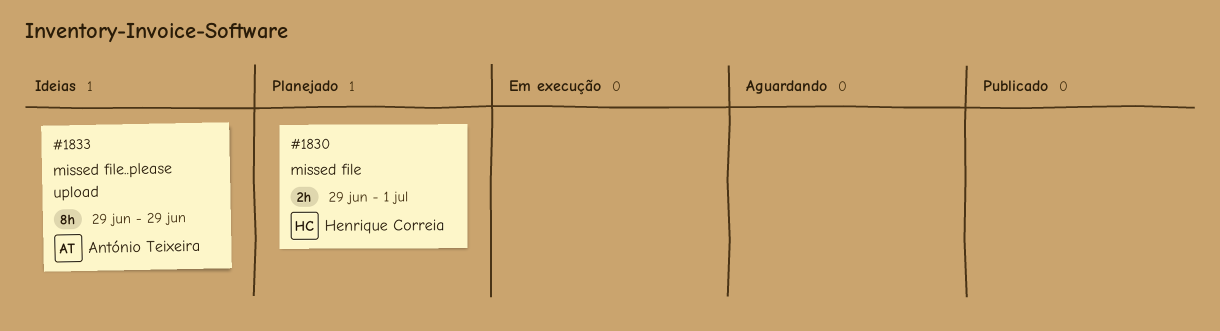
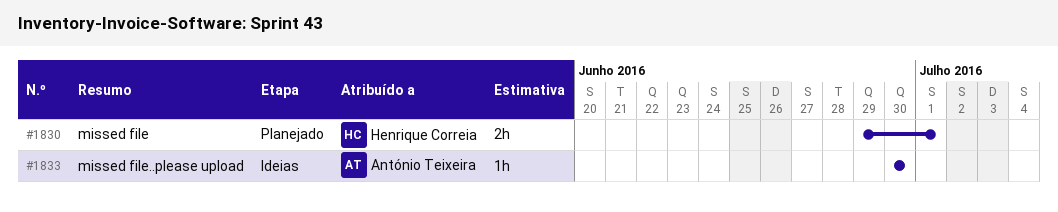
#1833, estimate: 8h -> 1h
#1833, start: Jun 29 -> Jun 30
#1833, due: Jun 29 -> Jun 30

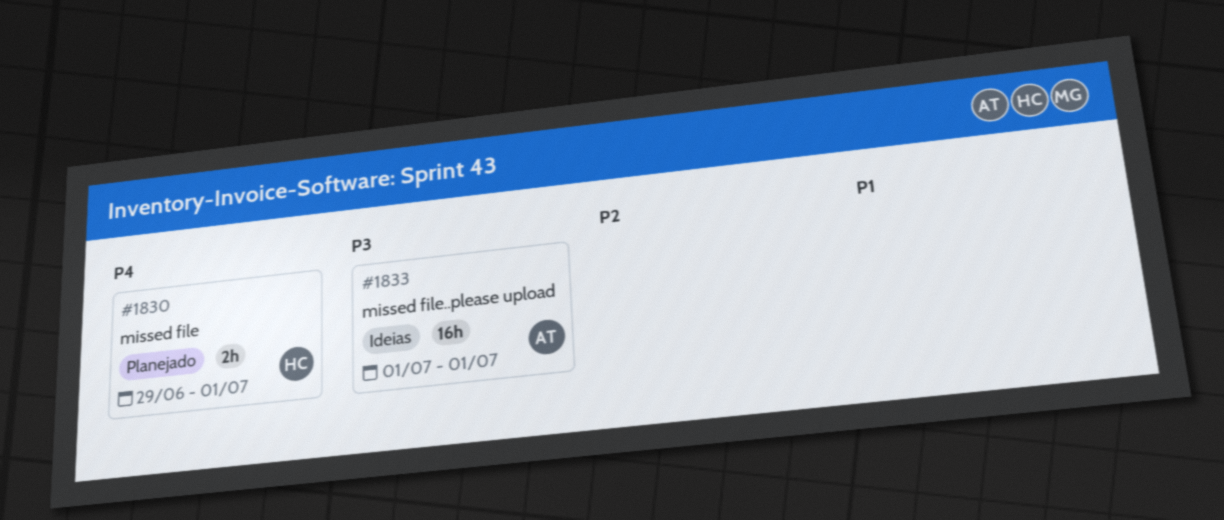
#1833, estimate: 1h -> 16h
#1833, start: Jun 30 -> Jul 1
#1833, due: Jun 30 -> Jul 1

